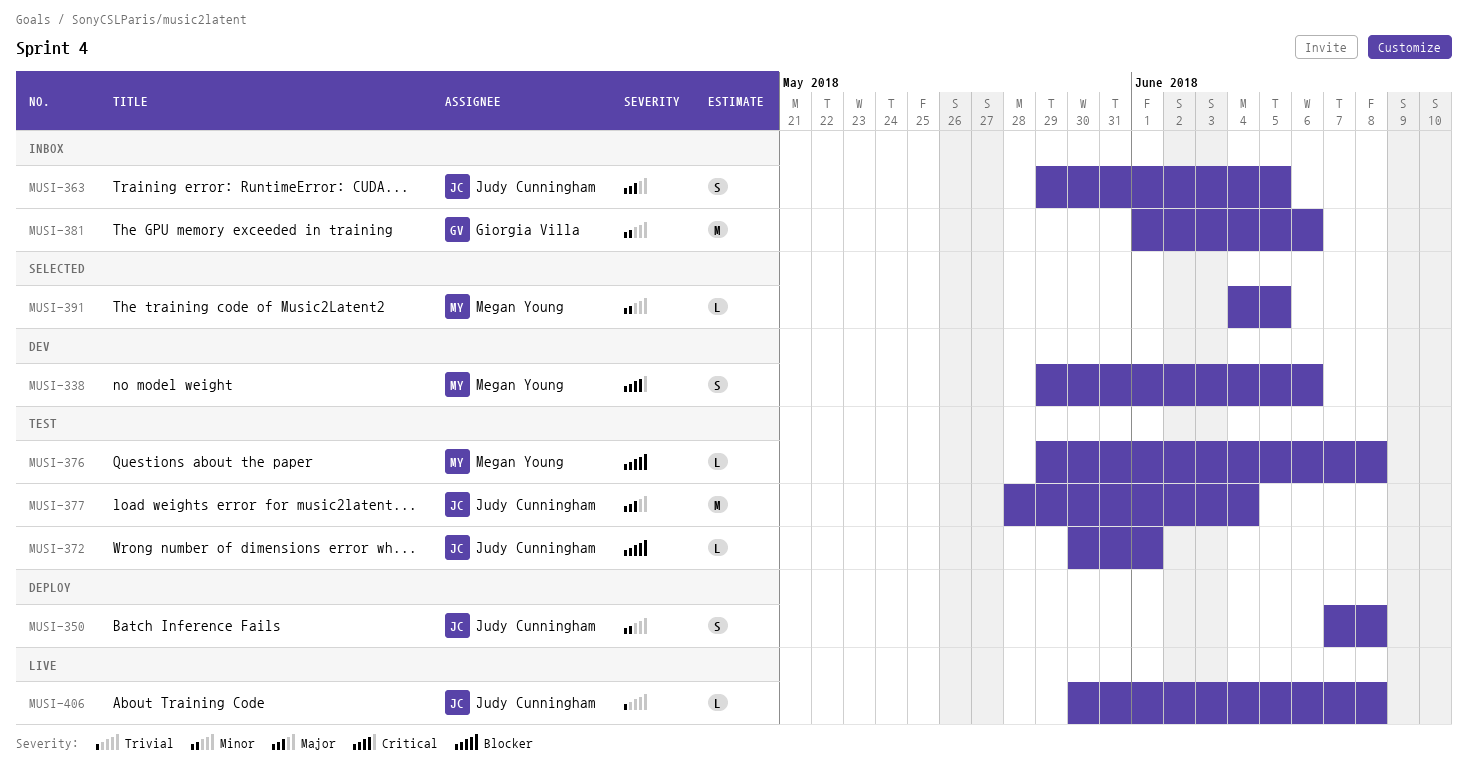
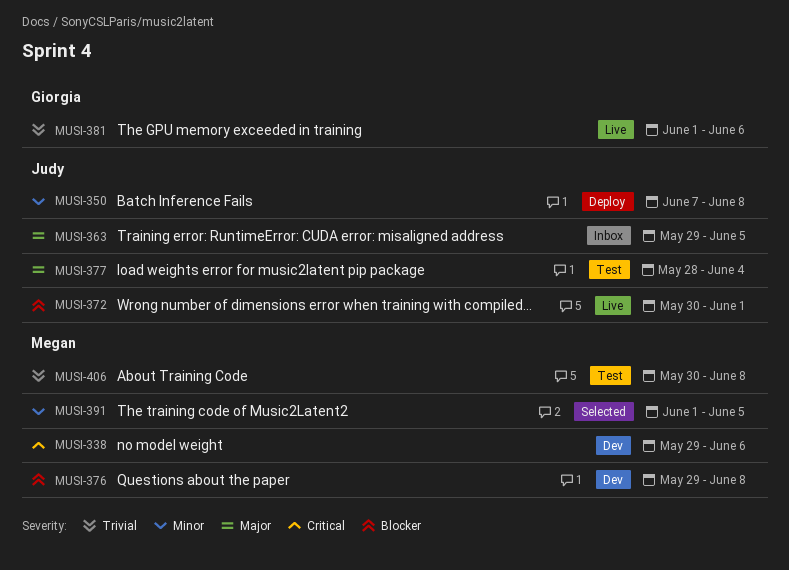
MUSI-372, status: Test -> Live
MUSI-376, status: Test -> Dev
MUSI-381, status: Inbox -> Live
MUSI-381, priority: Minor -> Trivial
MUSI-391, start: Jun 4 -> Jun 1
MUSI-406, status: Live -> Test
MUSI-406, owner: Judy Cunningham -> Megan Young

